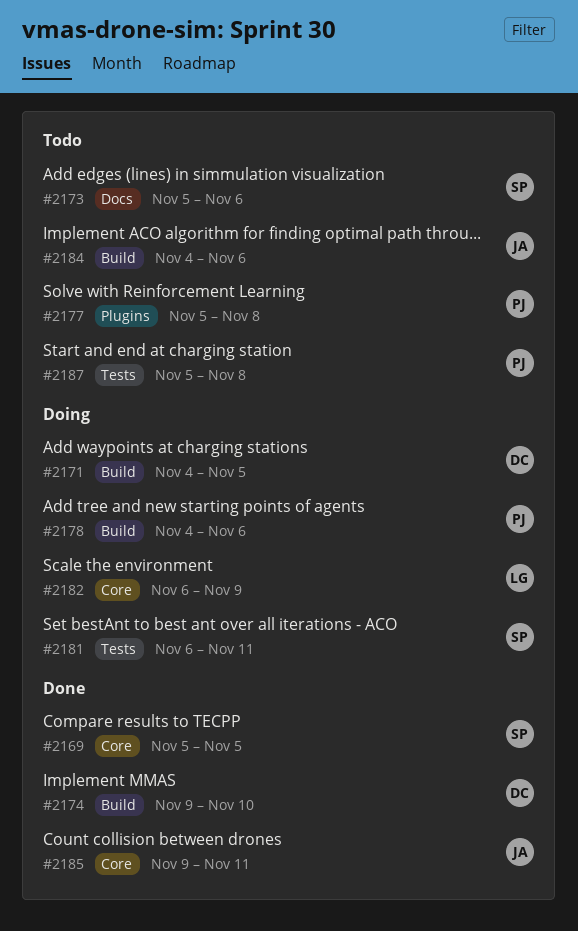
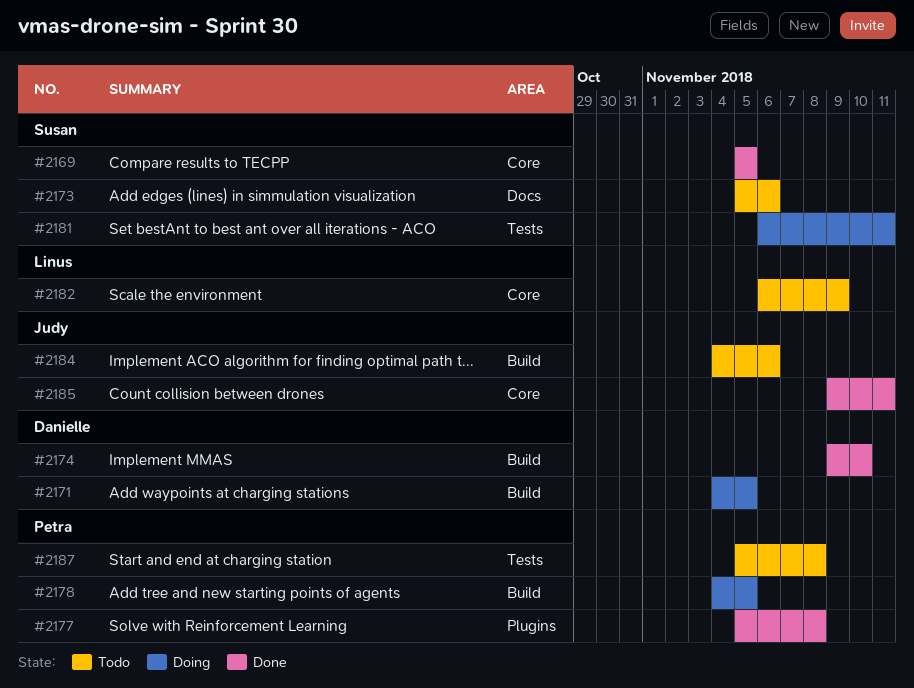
#2177, status: Todo -> Done
#2178, due: Nov 6 -> Nov 5
#2182, status: Doing -> Todo

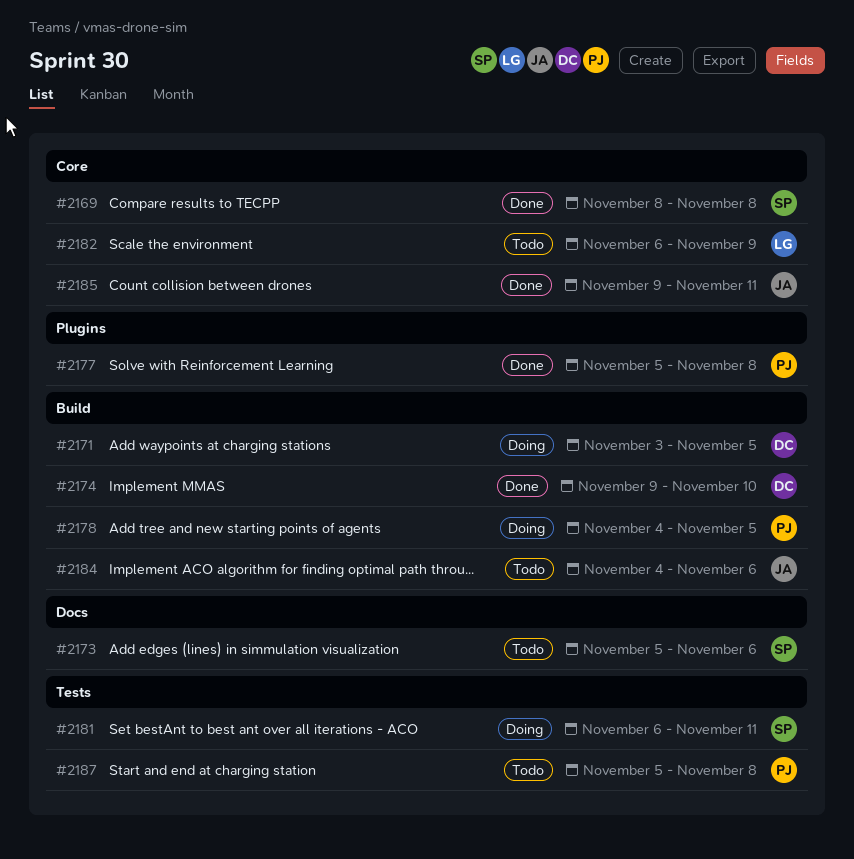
#2169, start: Nov 5 -> Nov 8
#2169, due: Nov 5 -> Nov 8
#2171, start: Nov 4 -> Nov 3

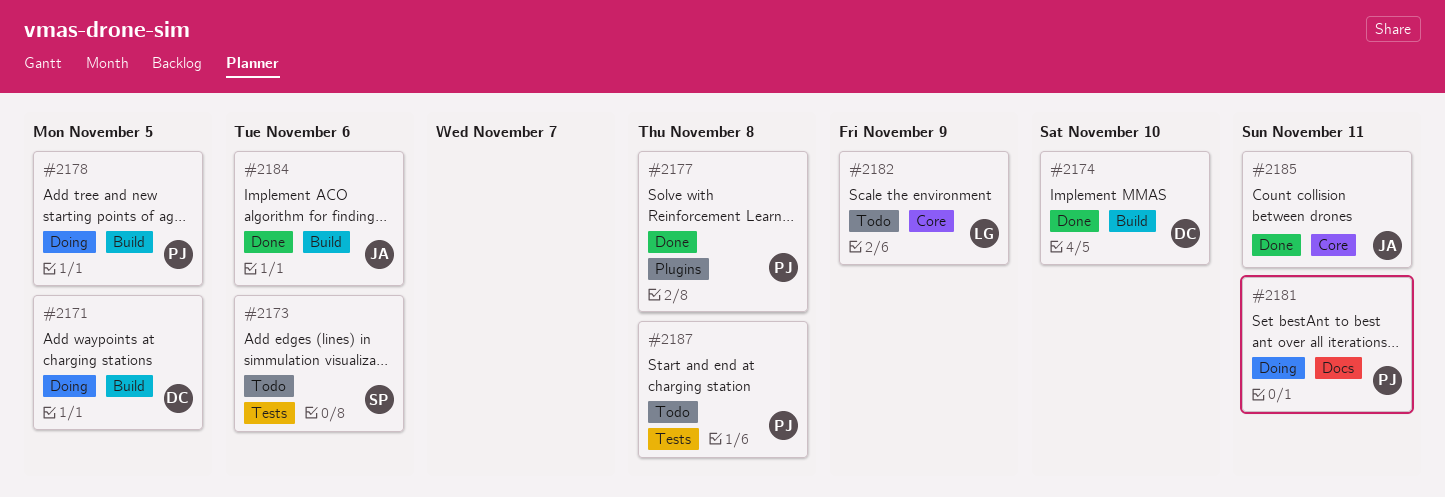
#2169: present -> none
#2173, label: Docs -> Tests
#2181, owner: SP -> PJ
#2181, label: Tests -> Docs
#2184, status: Todo -> Done

